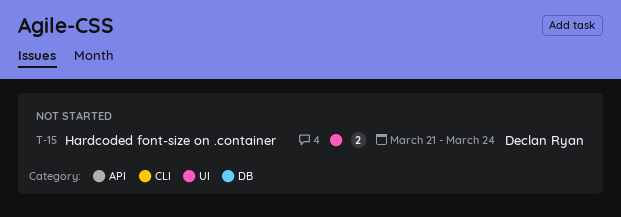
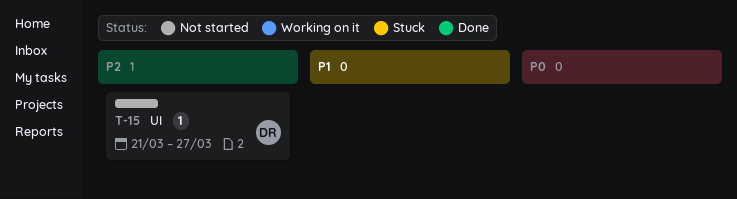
T-15, estimate: 2 -> 1
T-15, due: Mar 24 -> Mar 27

